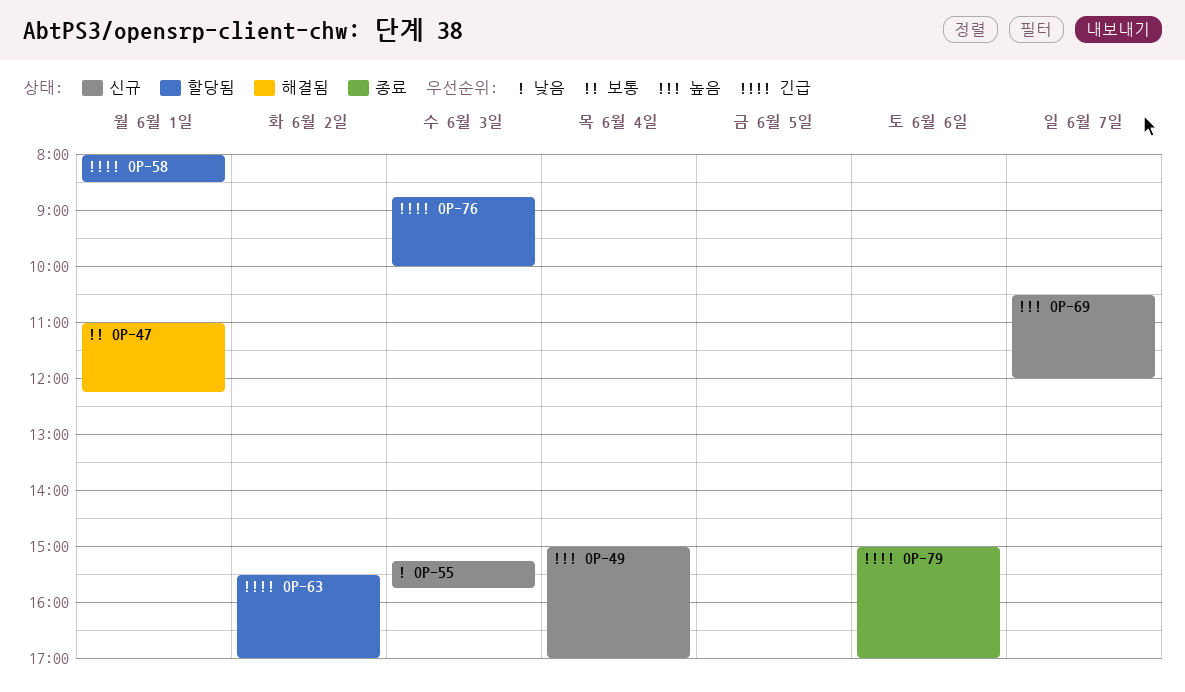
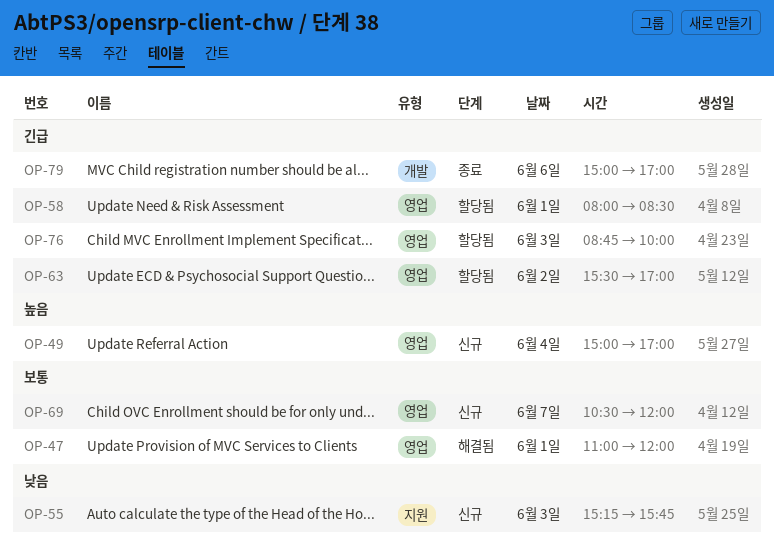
OP-47, ends: 12:15 -> 12:00
OP-69, priority: 높음 -> 보통

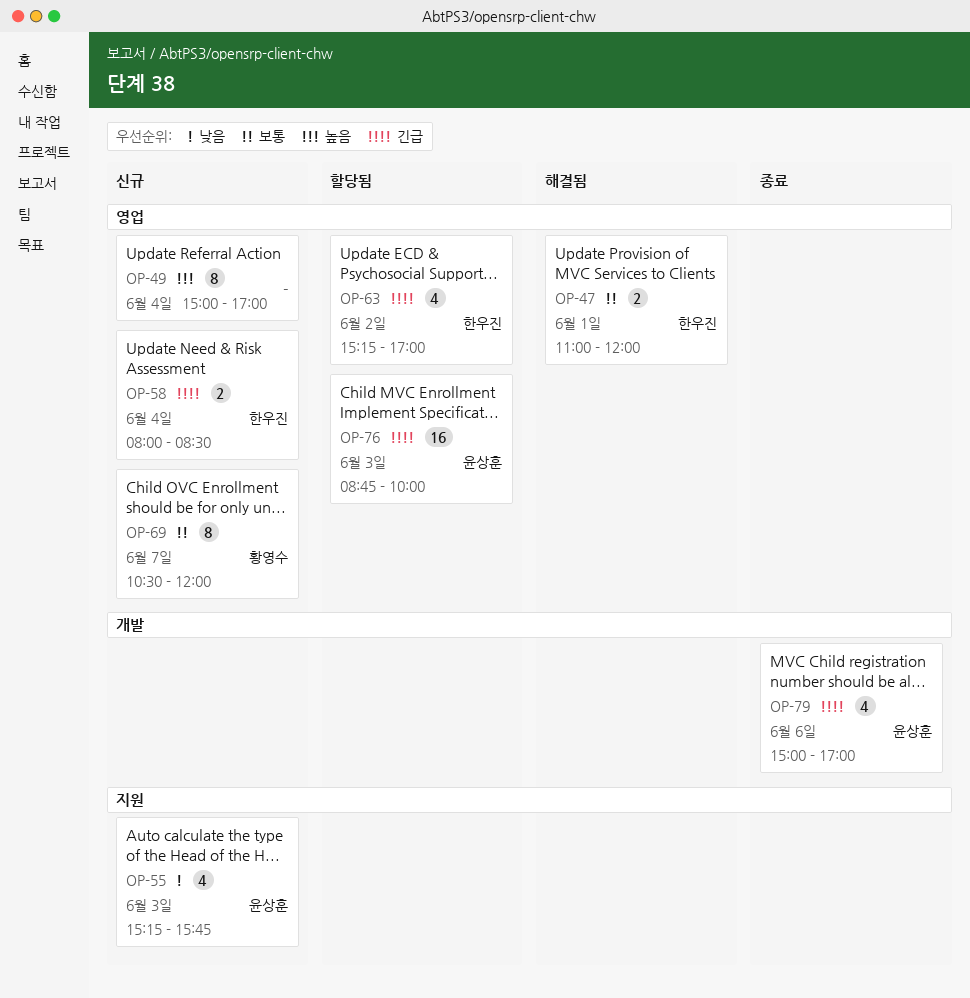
OP-58, status: 할당됨 -> 신규
OP-58, day: Jun 1 -> Jun 4
OP-63, begins: 15:30 -> 15:15

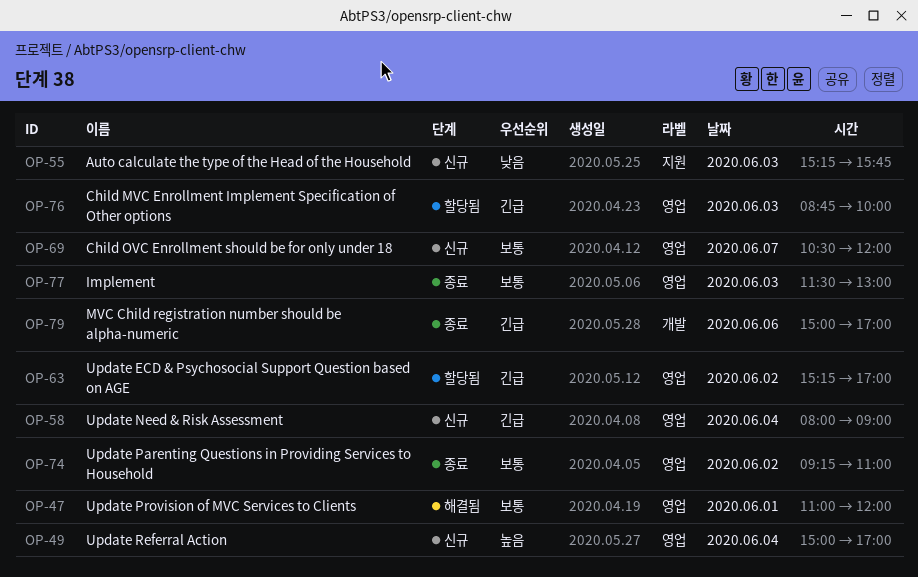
OP-58, ends: 08:30 -> 09:00
OP-74: none -> present
OP-77: none -> present

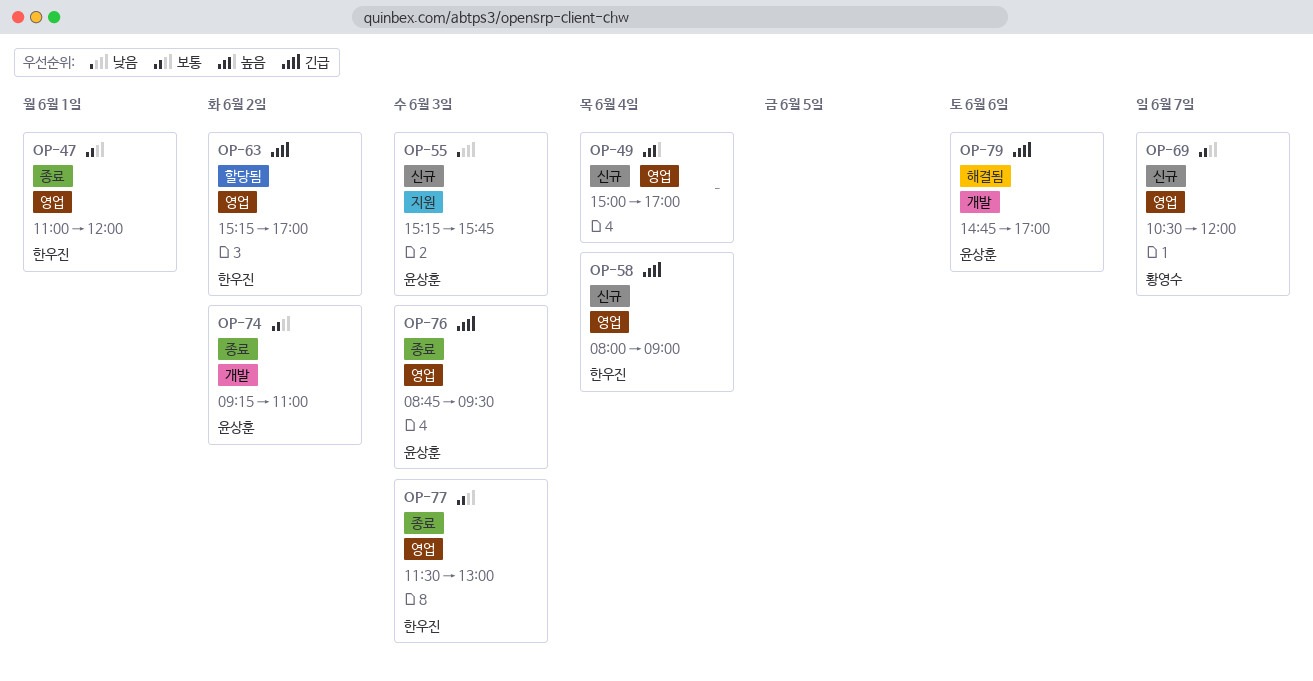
OP-47, status: 해결됨 -> 종료
OP-74, label: 영업 -> 개발
OP-76, status: 할당됨 -> 종료
OP-76, ends: 10:00 -> 09:30
OP-79, status: 종료 -> 해결됨
OP-79, begins: 15:00 -> 14:45

